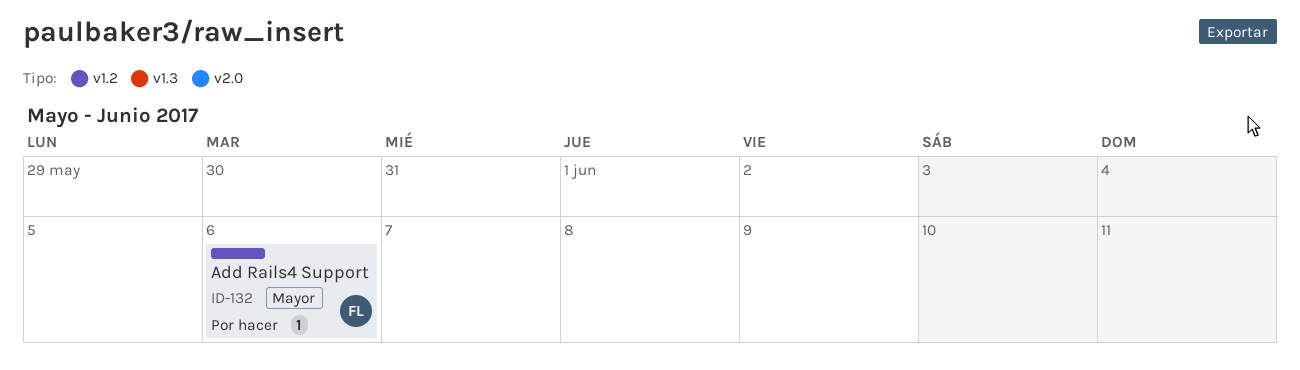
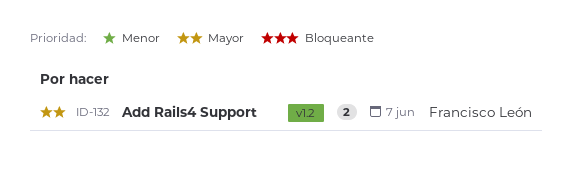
ID-132, estimate: 1 -> 2
ID-132, due: Jun 6 -> Jun 7

